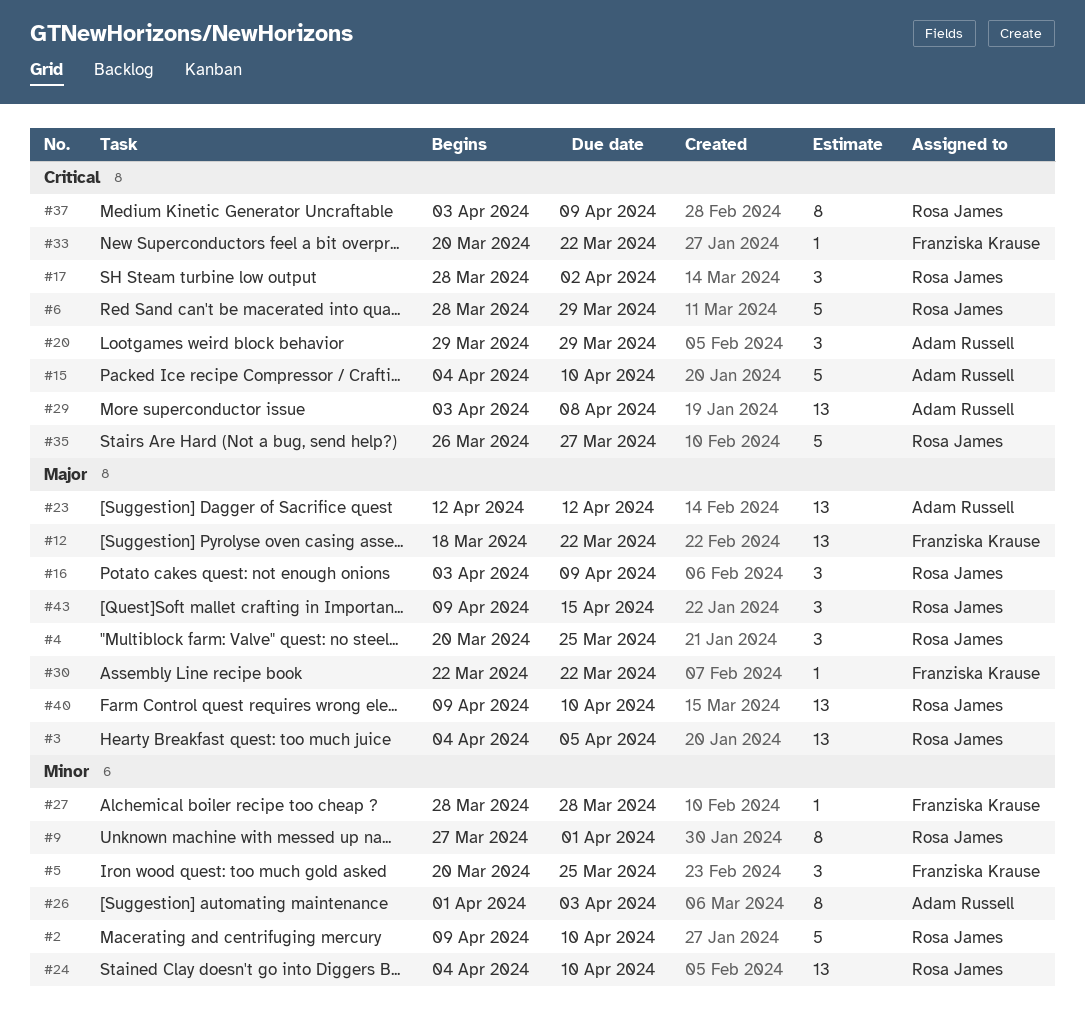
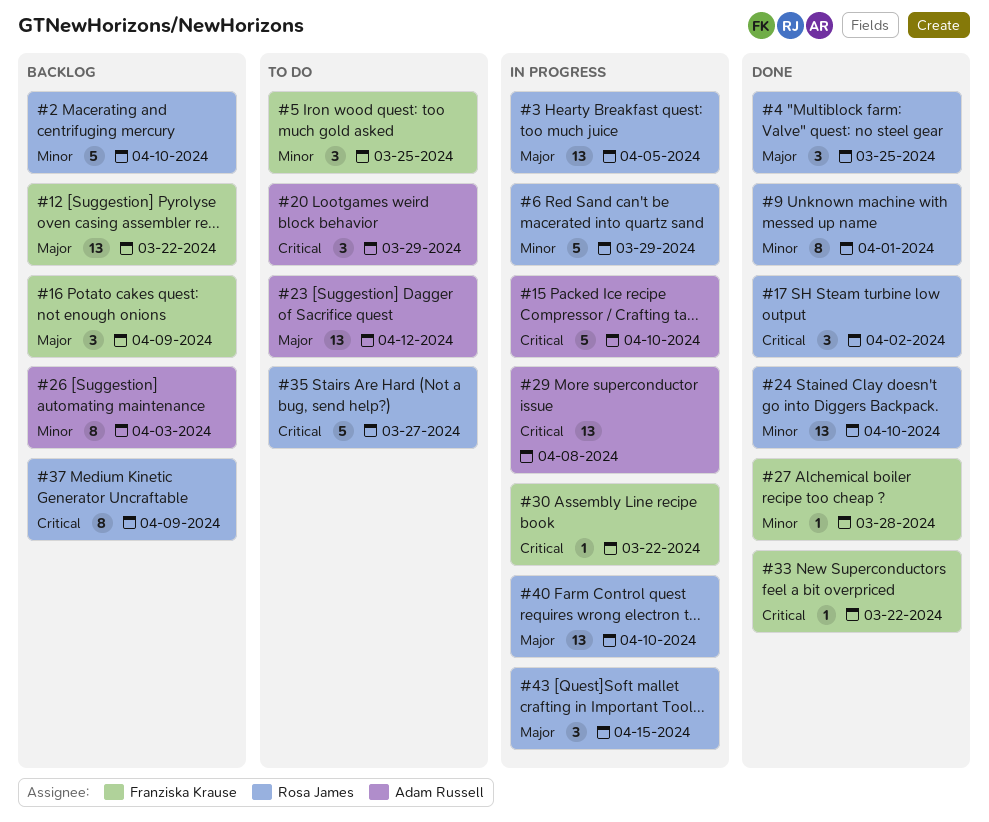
#6, priority: Critical -> Minor
#16, owner: Rosa James -> Franziska Krause
#30, priority: Major -> Critical

